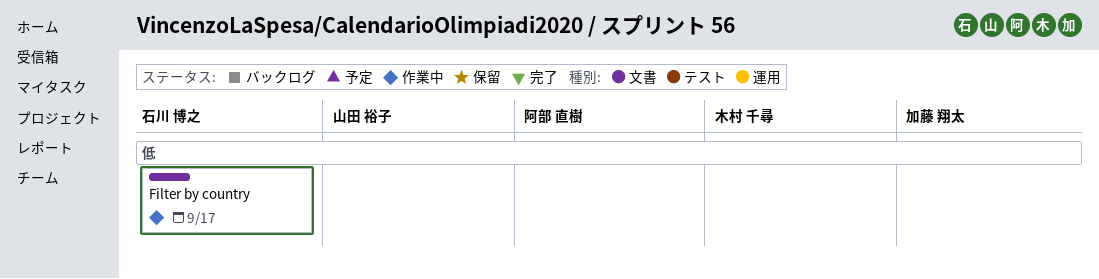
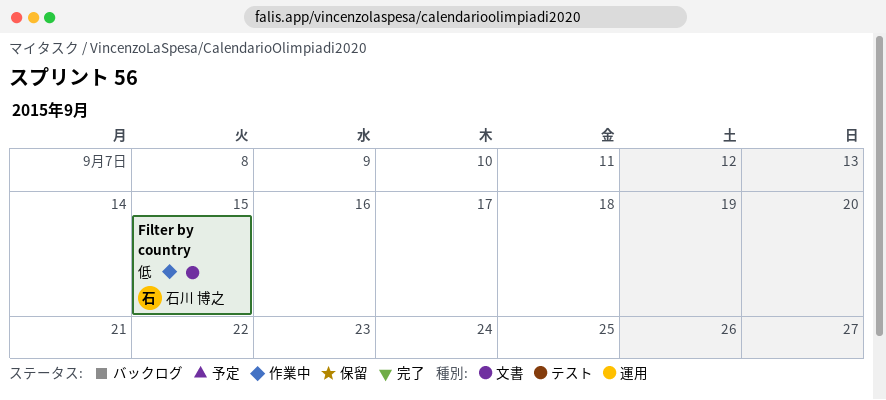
Filter by country, due: Sep 17 -> Sep 15

